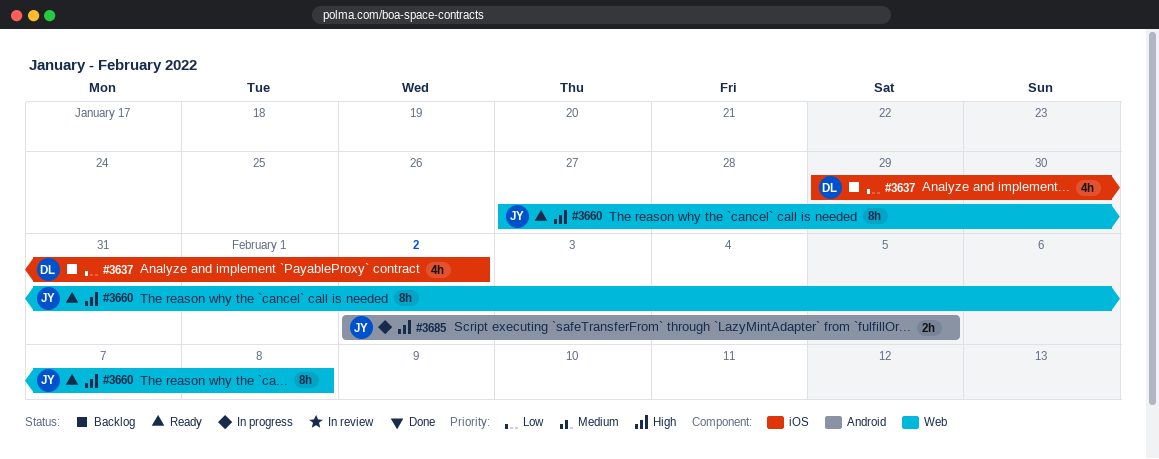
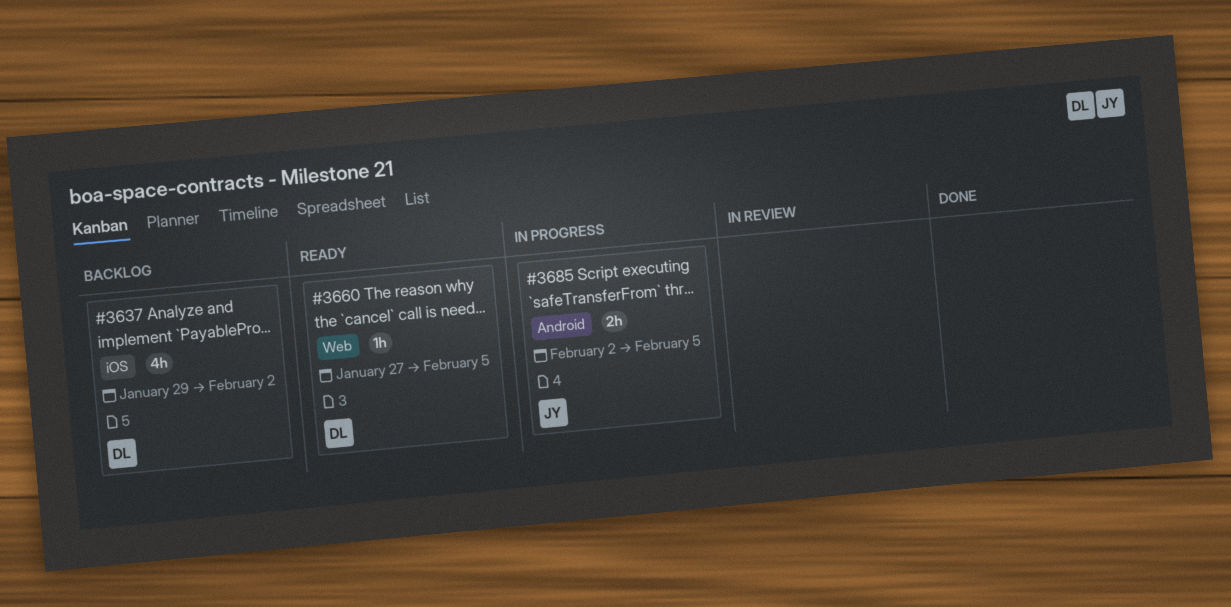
#3660, owner: JY -> DL
#3660, estimate: 8h -> 1h
#3660, due: Feb 8 -> Feb 5

